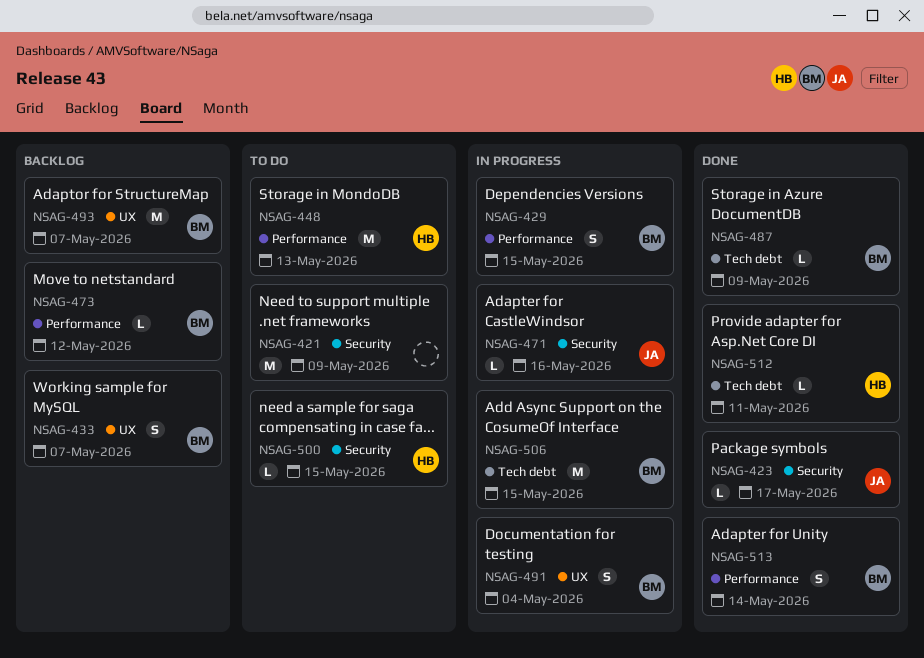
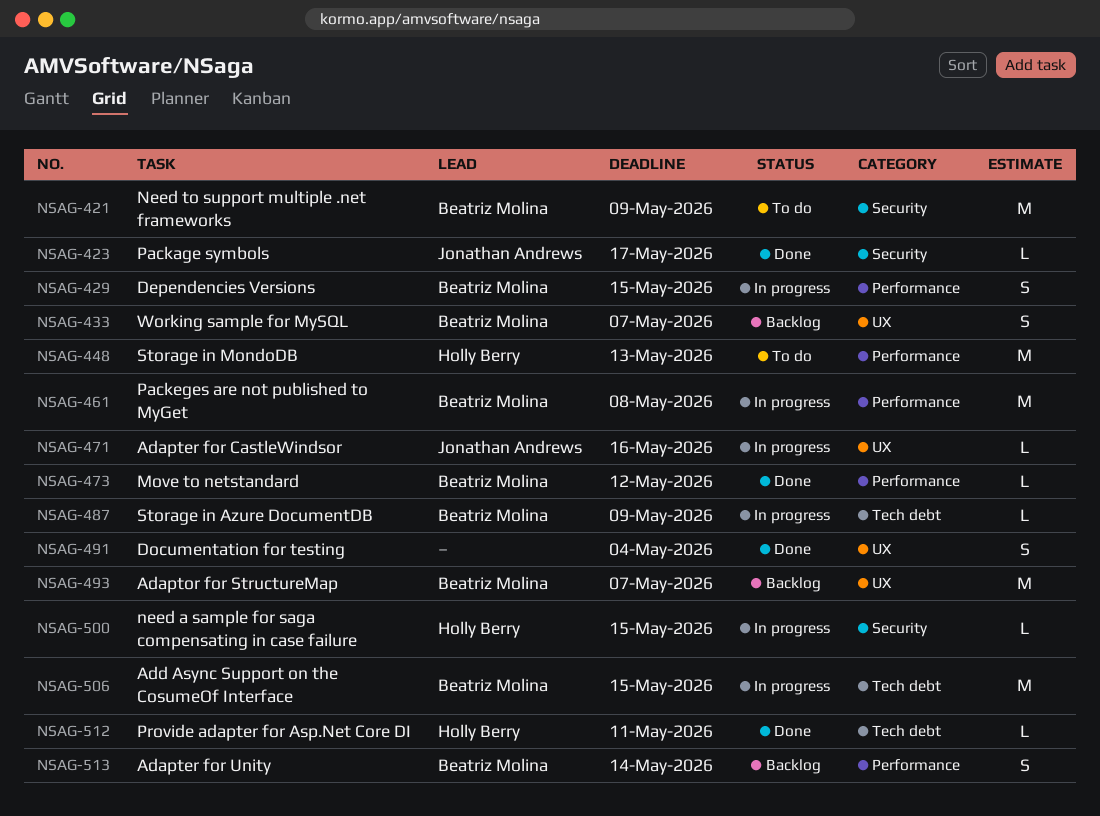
NSAG-421, owner: none -> Beatriz Molina
NSAG-461: none -> present
NSAG-471, label: Security -> UX
NSAG-473, status: Backlog -> Done
NSAG-487, status: Done -> In progress
NSAG-491, status: In progress -> Done
NSAG-491, owner: Beatriz Molina -> none
NSAG-500, status: To do -> In progress
NSAG-513, status: Done -> Backlog

